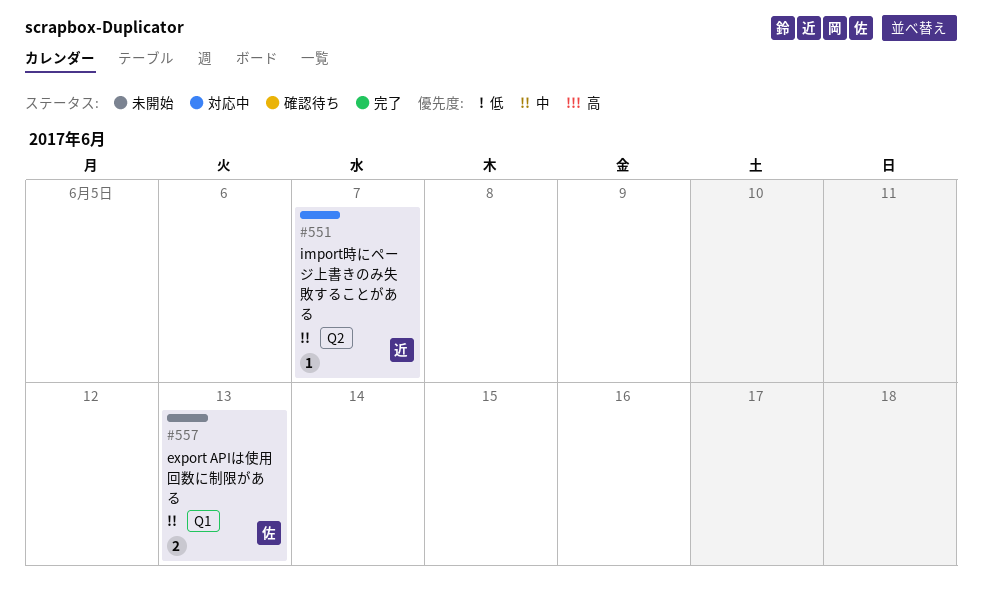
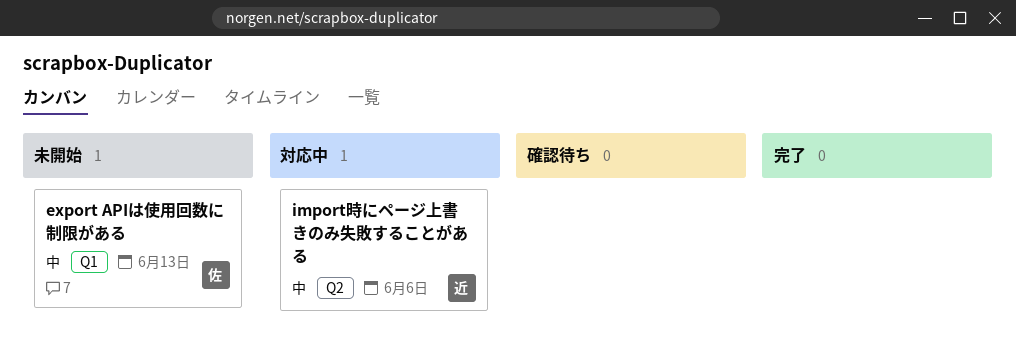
import時にページ上書きのみ失敗することがある, due: Jun 7 -> Jun 6

